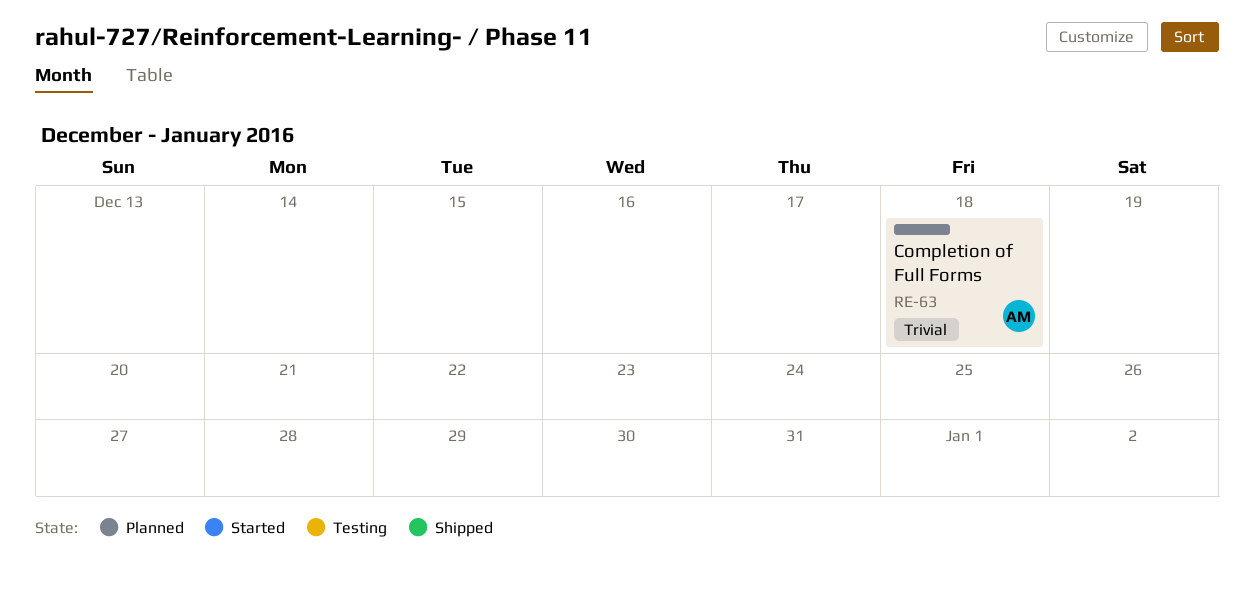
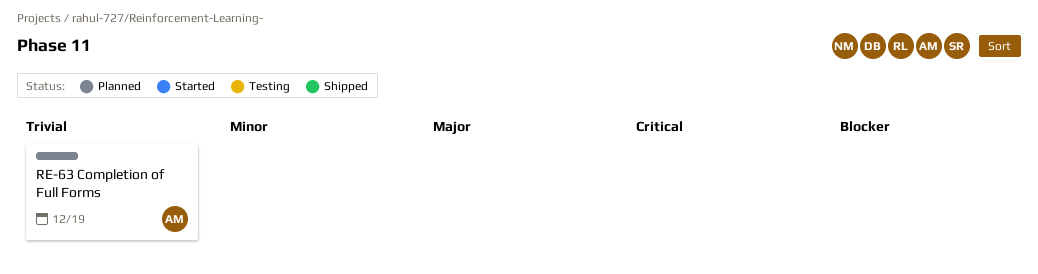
RE-63, due: Dec 18 -> Dec 19

